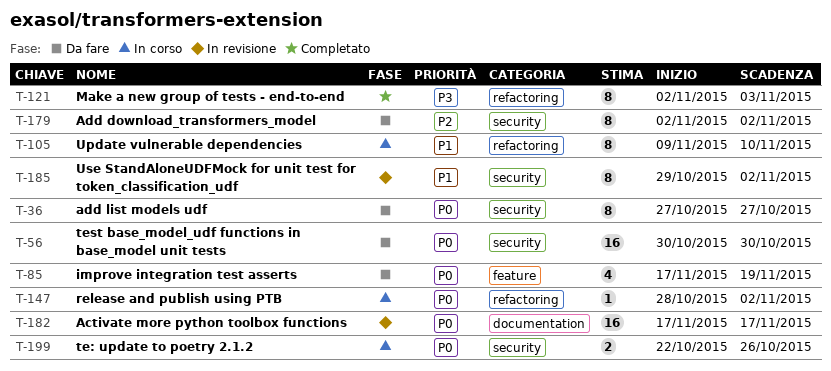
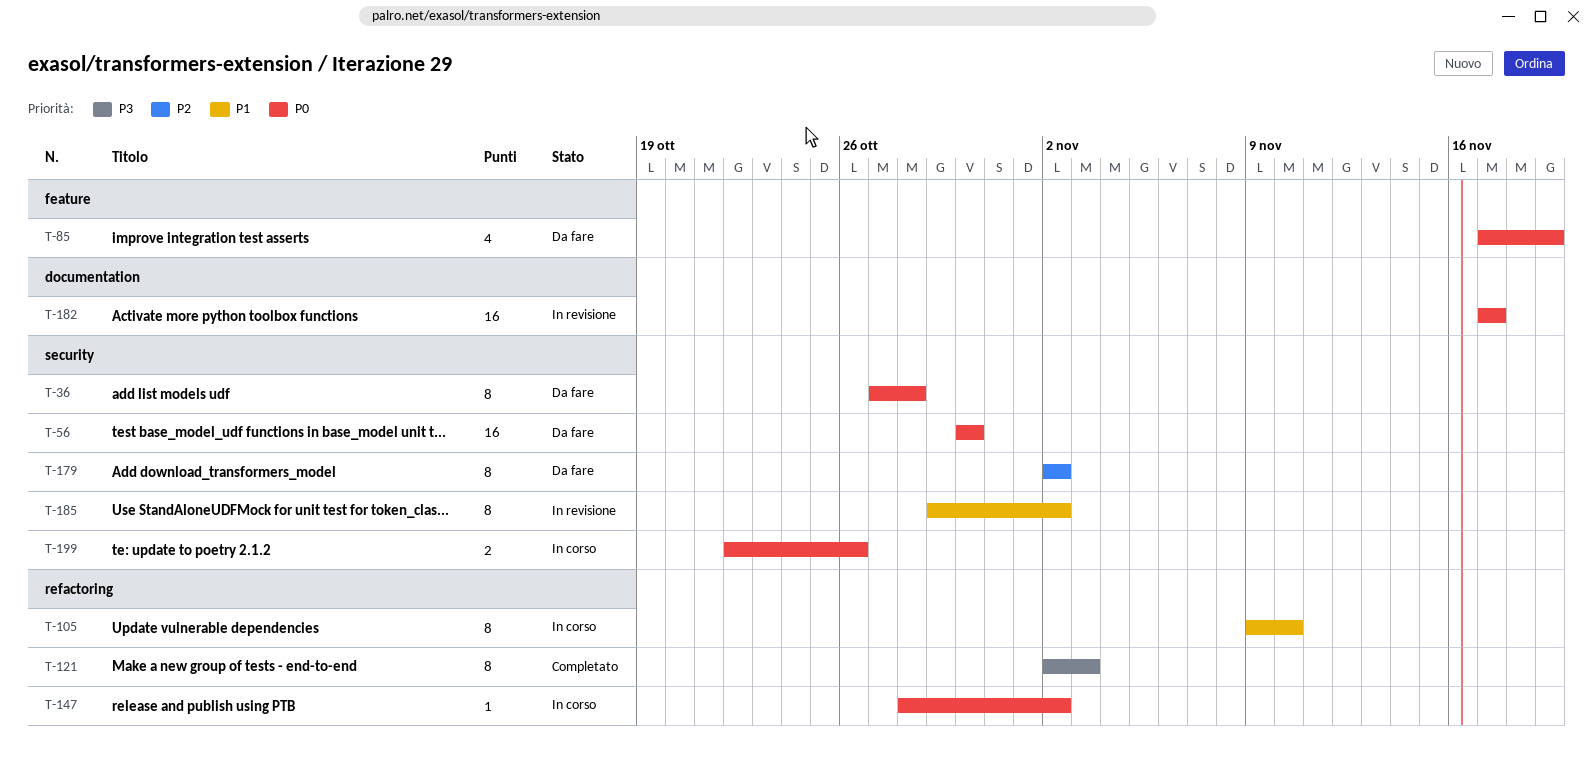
T-36, due: Oct 27 -> Oct 28

